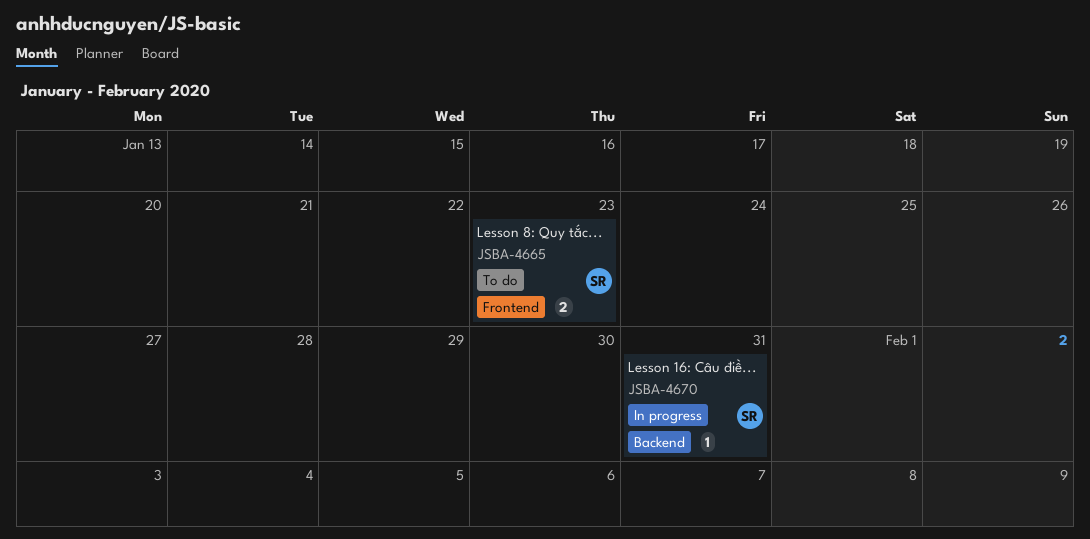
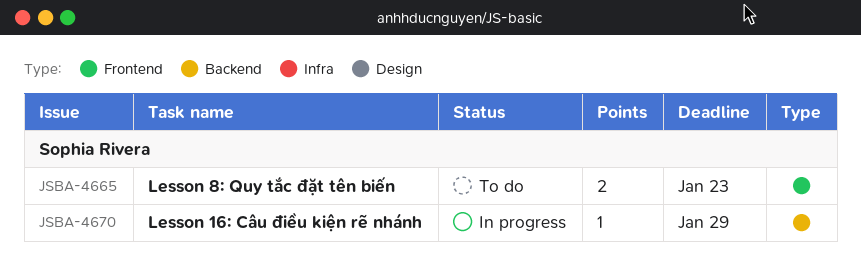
JSBA-4670, due: Jan 31 -> Jan 29

